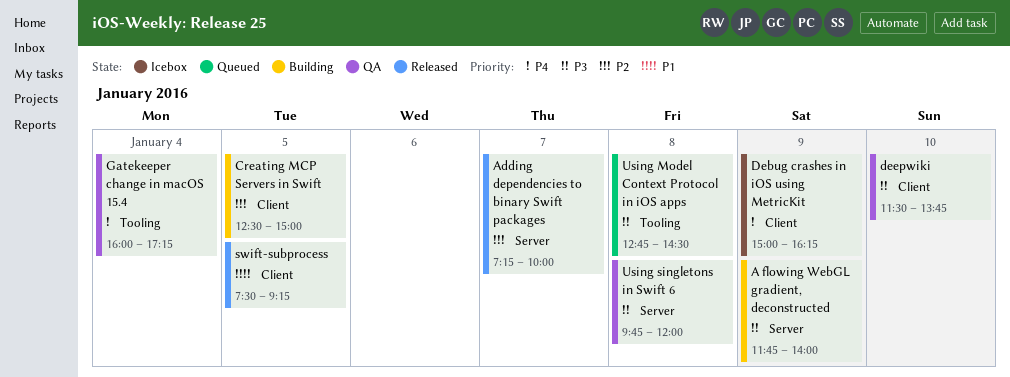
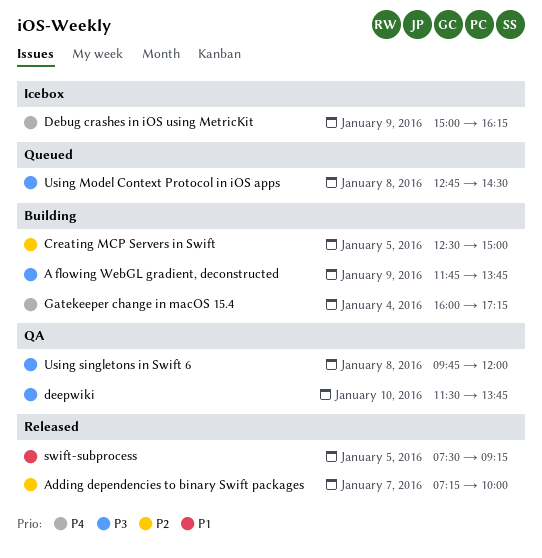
A flowing WebGL gradient, deconstructed, ends: 14:00 -> 13:45
Gatekeeper change in macOS 15.4, status: QA -> Building

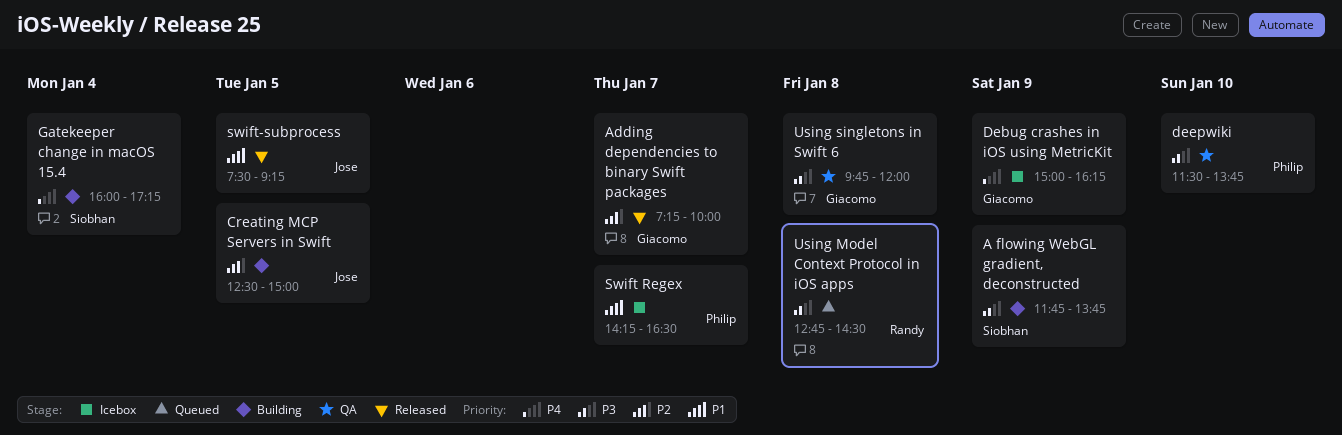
Swift Regex: none -> present

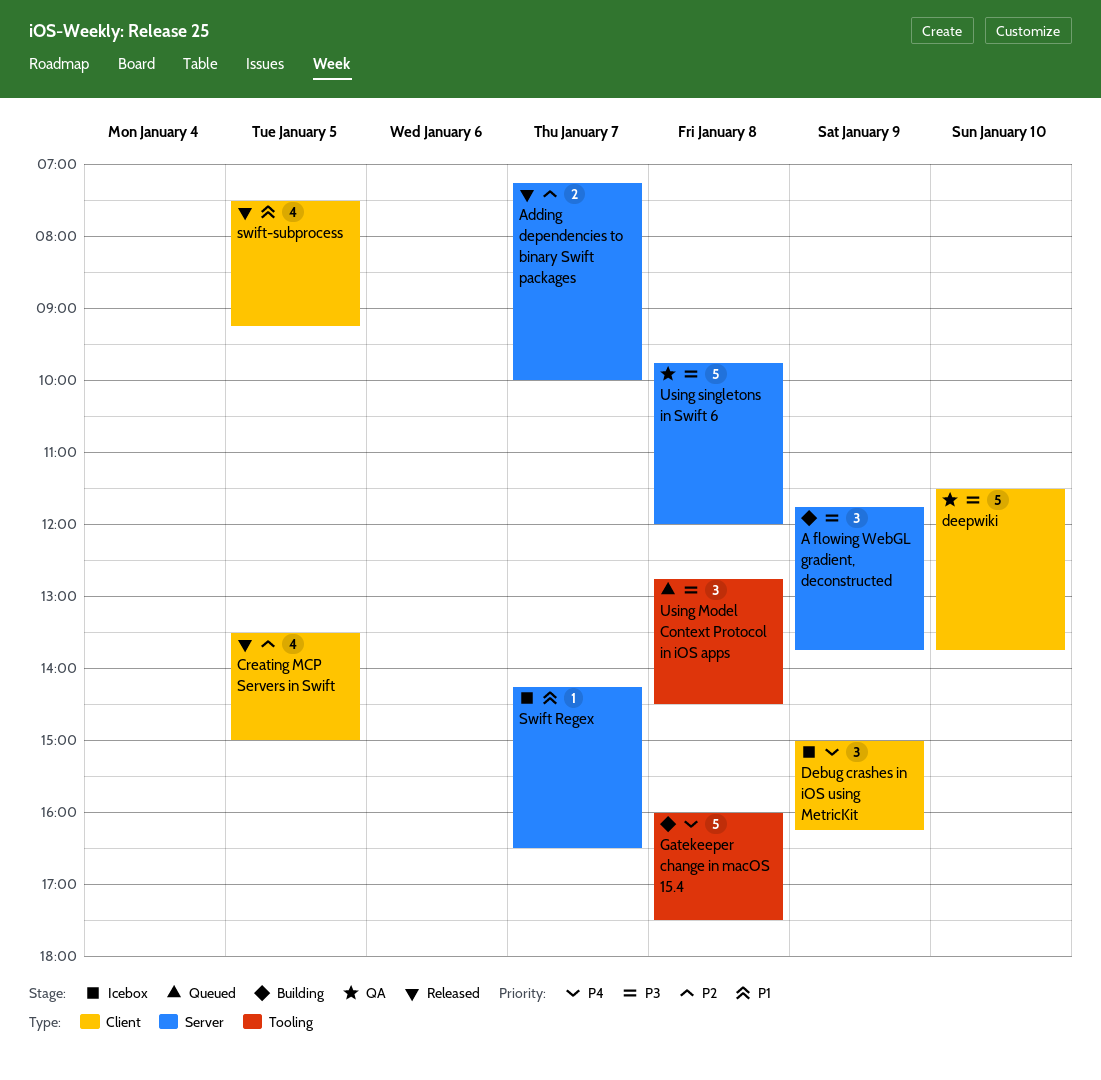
Creating MCP Servers in Swift, status: Building -> Released
Creating MCP Servers in Swift, begins: 12:30 -> 13:30
Gatekeeper change in macOS 15.4, day: Jan 4 -> Jan 8
Gatekeeper change in macOS 15.4, ends: 17:15 -> 17:30

